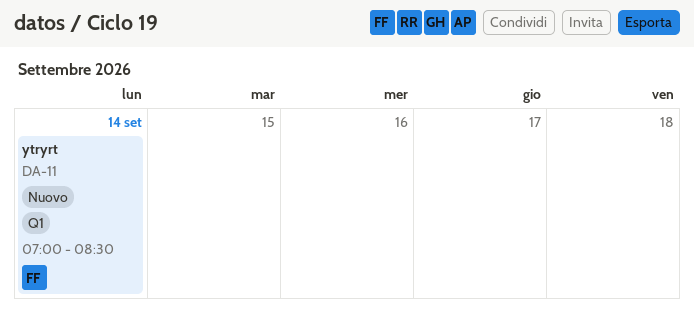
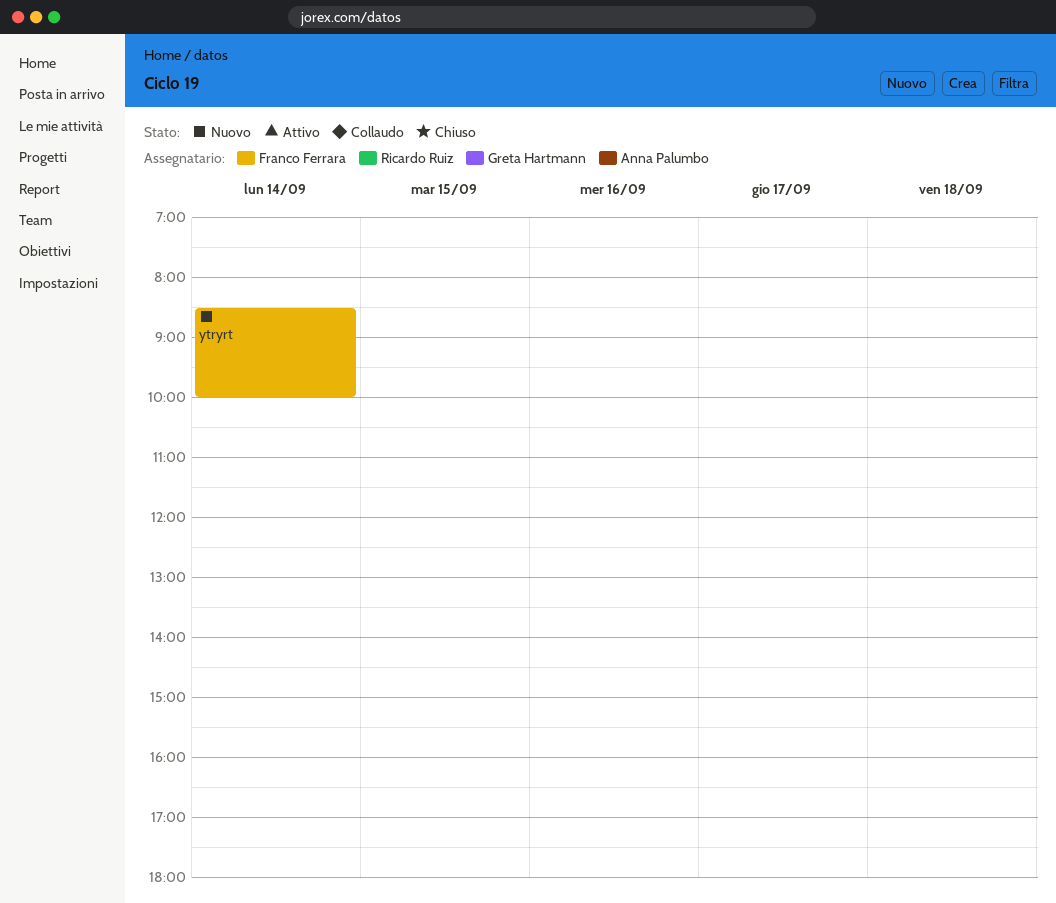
ytryrt, begins: 07:00 -> 08:30
ytryrt, ends: 08:30 -> 10:00

